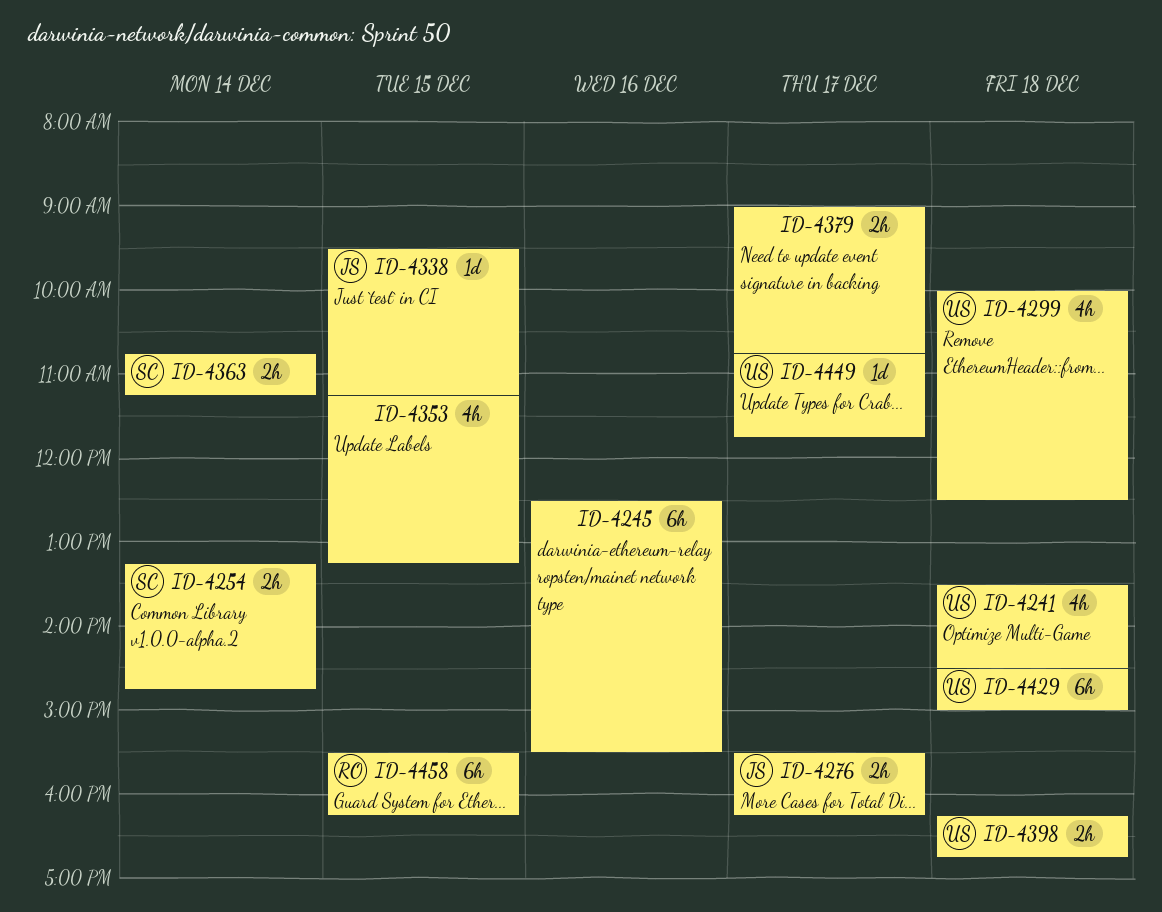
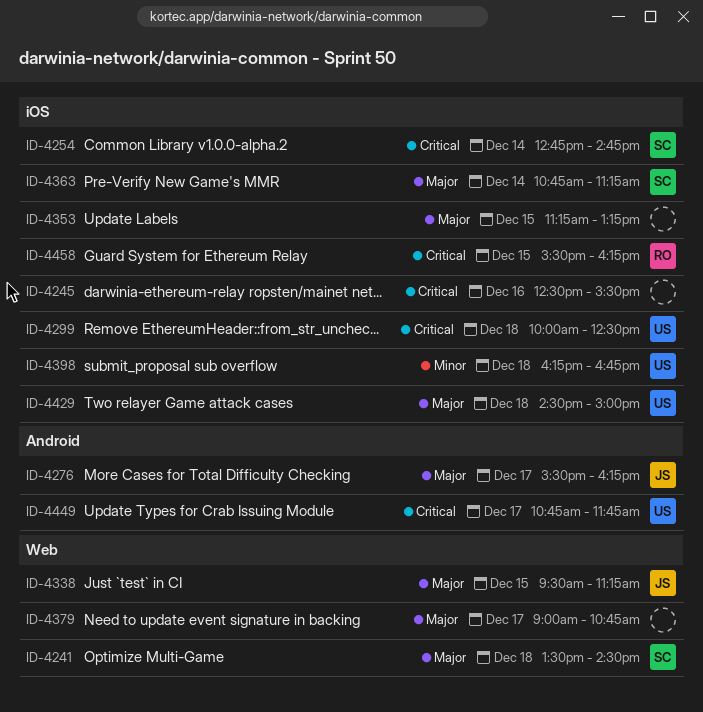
ID-4241, owner: US -> SC
ID-4254, begins: 13:15 -> 12:45

